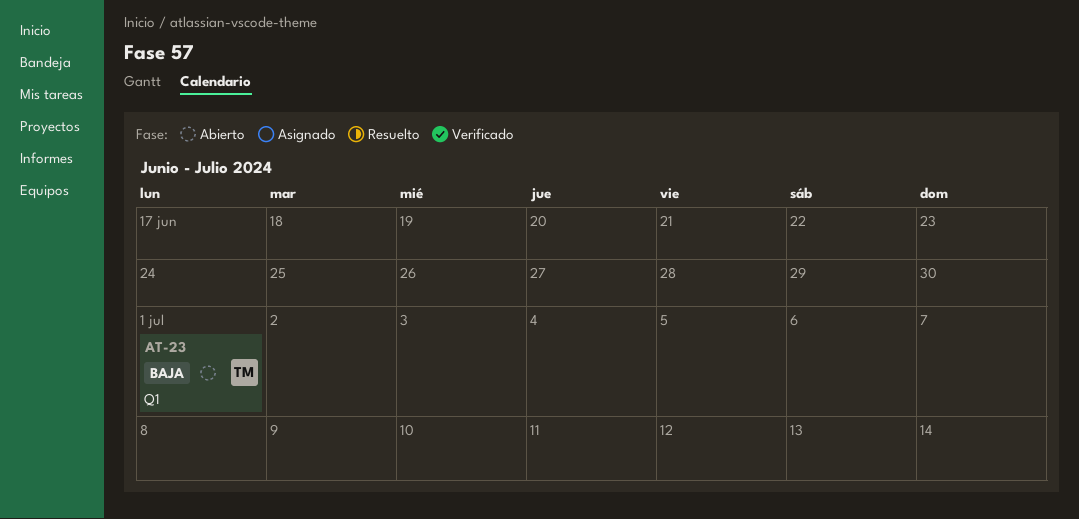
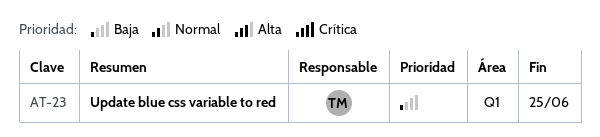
AT-23, due: Jul 1 -> Jun 25

